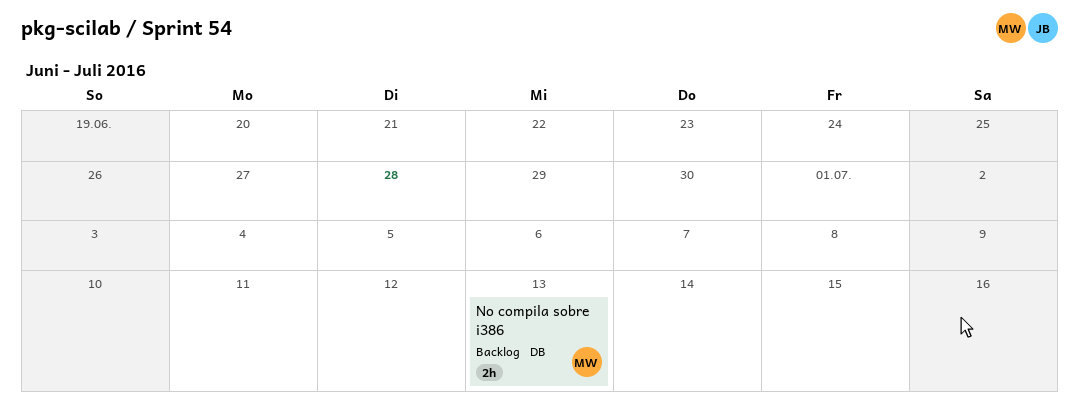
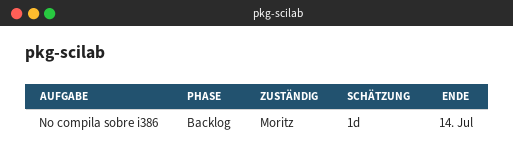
No compila sobre i386, estimate: 2h -> 1d
No compila sobre i386, due: Jul 13 -> Jul 14

